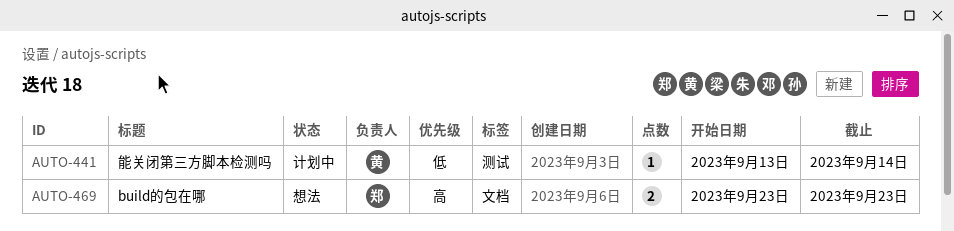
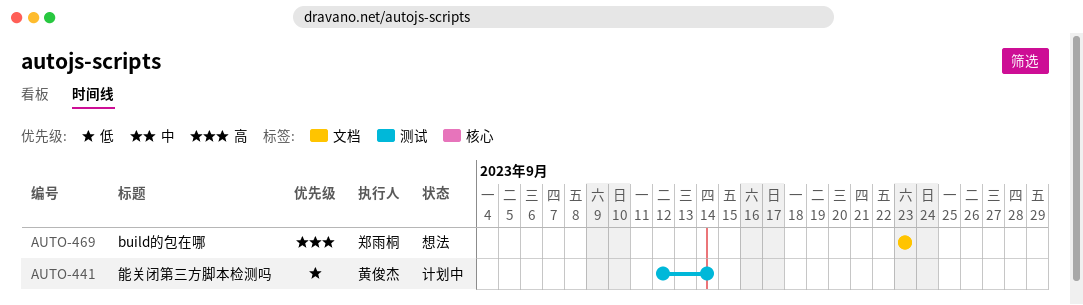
AUTO-441, start: Sep 13 -> Sep 12

